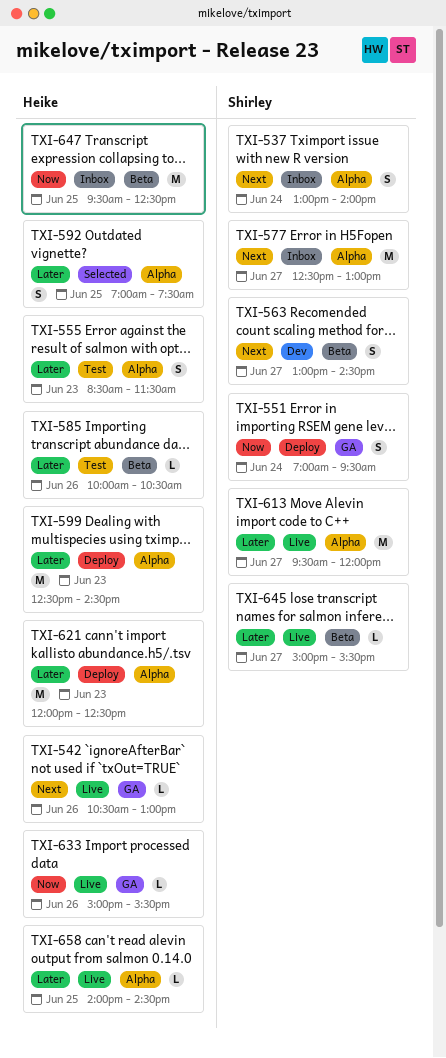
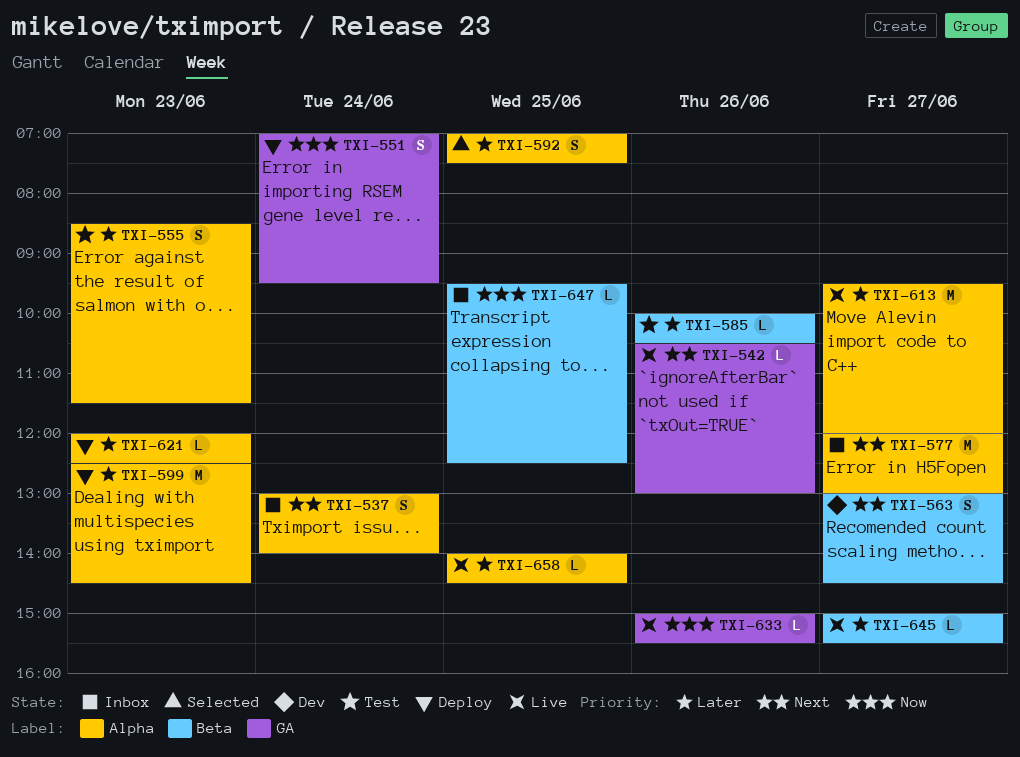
TXI-577, begins: 12:30 -> 12:00
TXI-621, estimate: M -> L
TXI-647, estimate: M -> L

